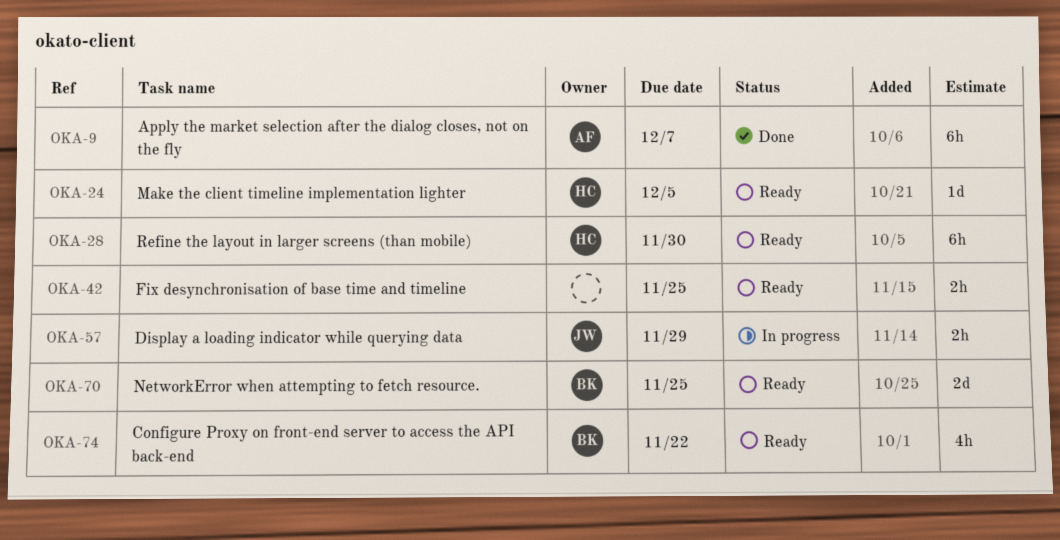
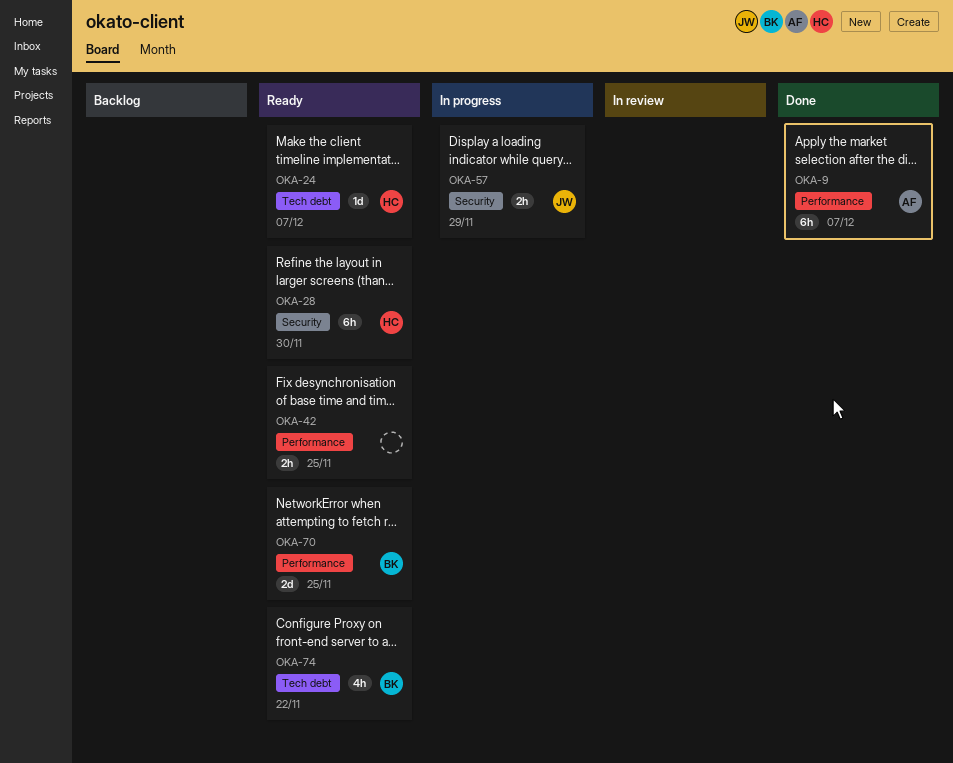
OKA-24, due: Dec 5 -> Dec 7

